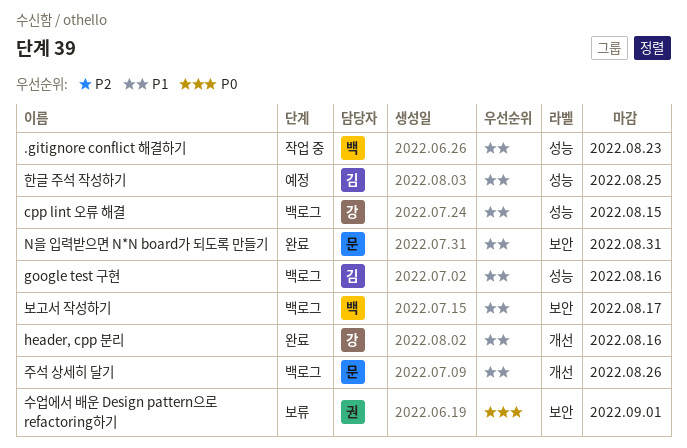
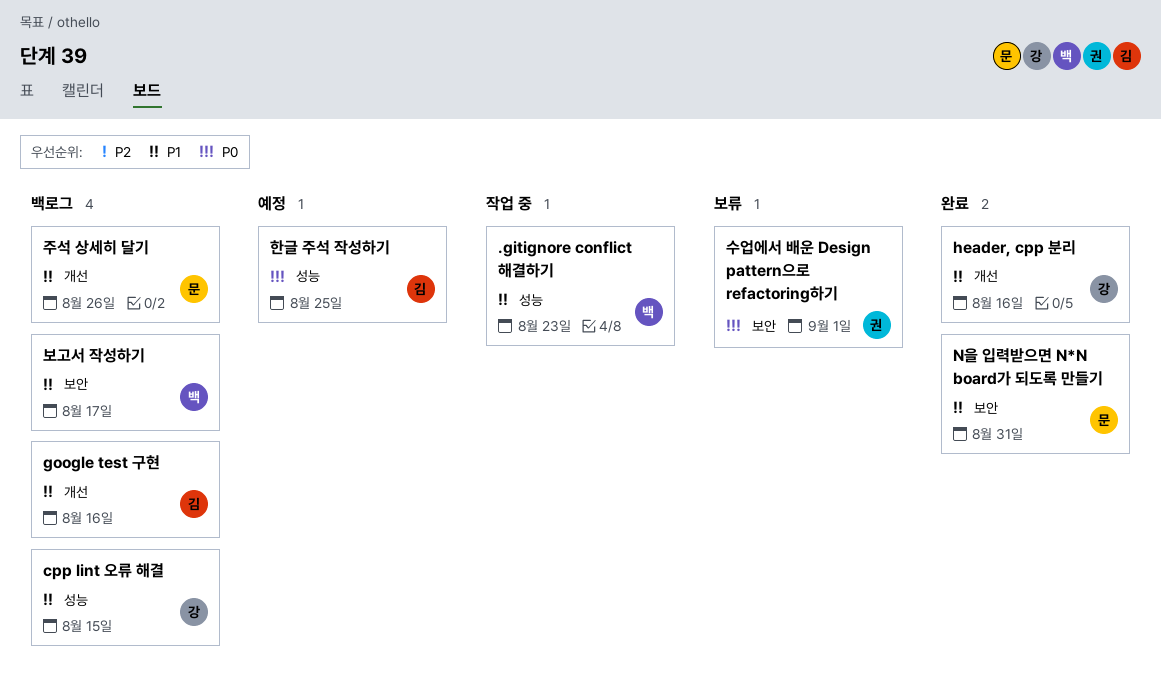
google test 구현, label: 성능 -> 개선
한글 주석 작성하기, priority: P1 -> P0

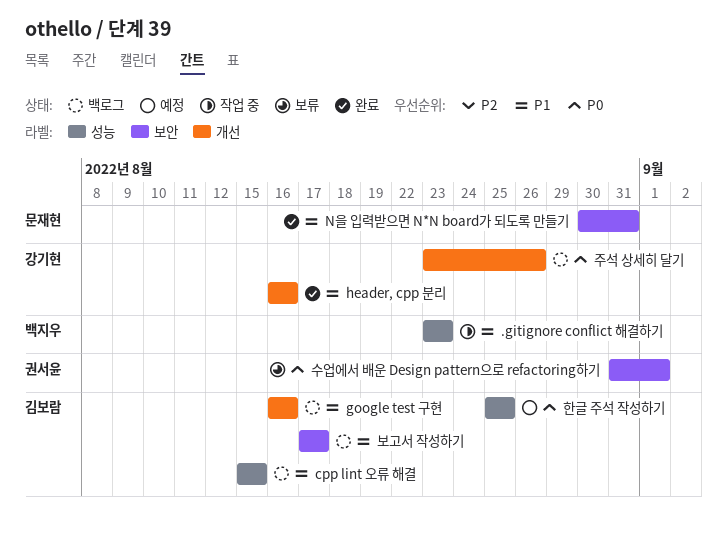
cpp lint 오류 해결, owner: 강기현 -> 김보람
보고서 작성하기, owner: 백지우 -> 김보람
주석 상세히 달기, owner: 문재현 -> 강기현
주석 상세히 달기, priority: P1 -> P0

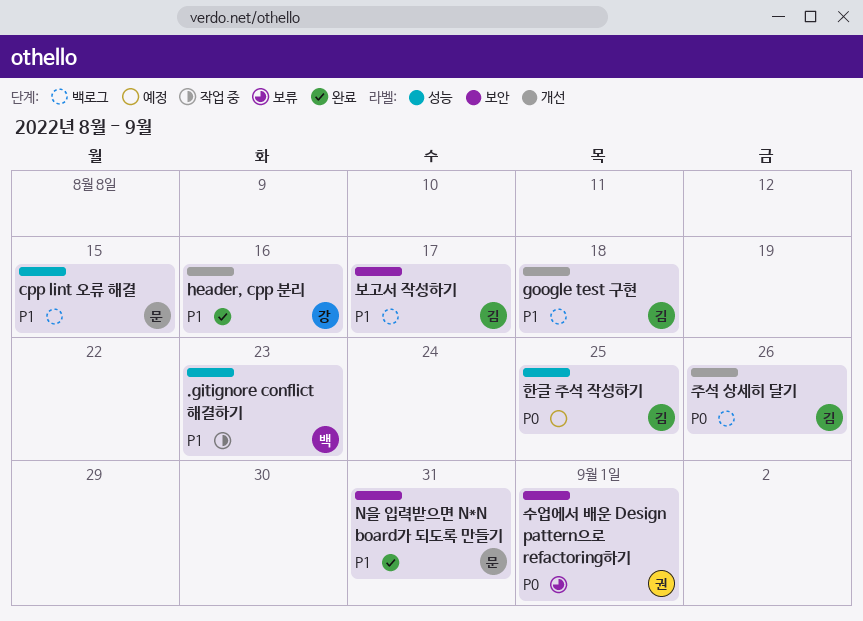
cpp lint 오류 해결, owner: 김보람 -> 문재현
google test 구현, due: Aug 16 -> Aug 18
주석 상세히 달기, owner: 강기현 -> 김보람

